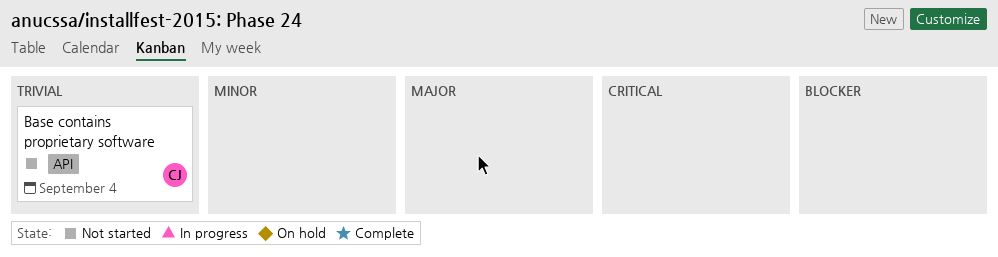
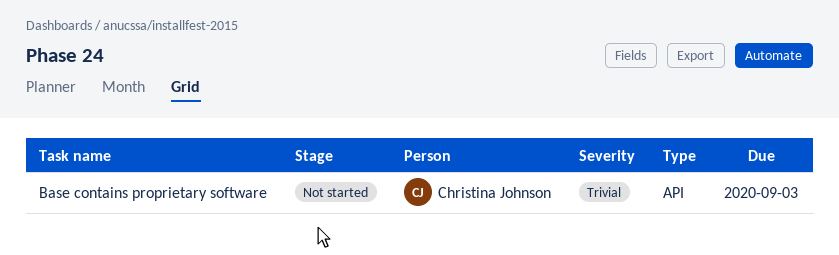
Base contains proprietary software, due: Sep 4 -> Sep 3

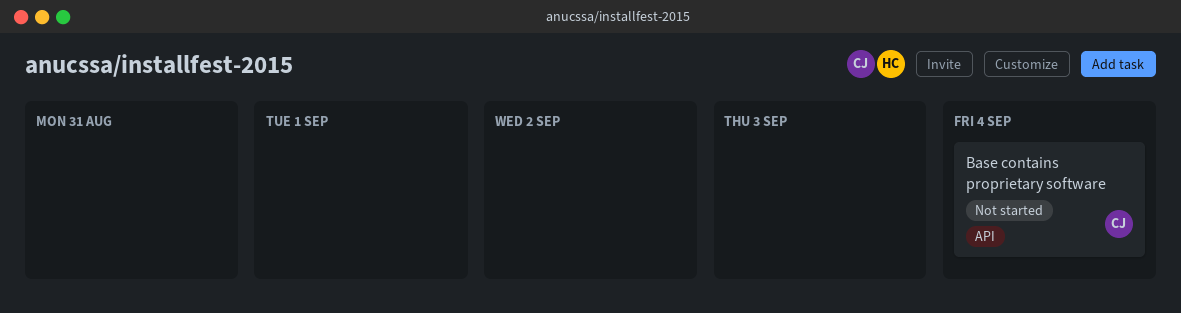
Base contains proprietary software, due: Sep 3 -> Sep 4

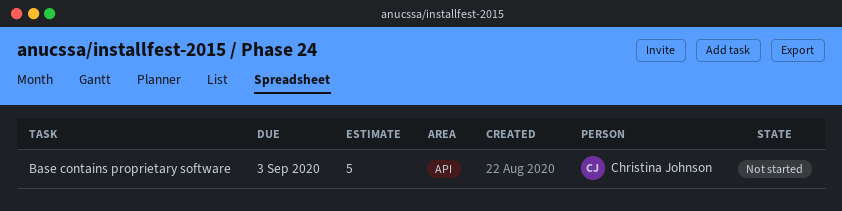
Base contains proprietary software, due: Sep 4 -> Sep 3

